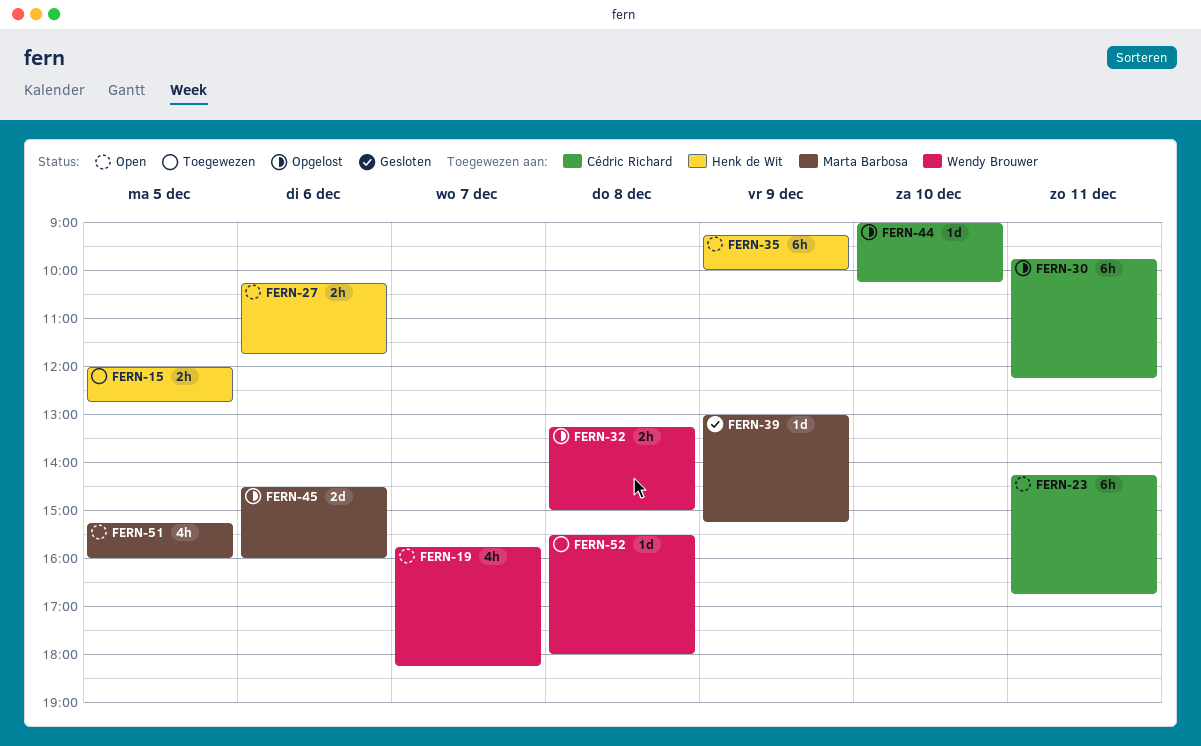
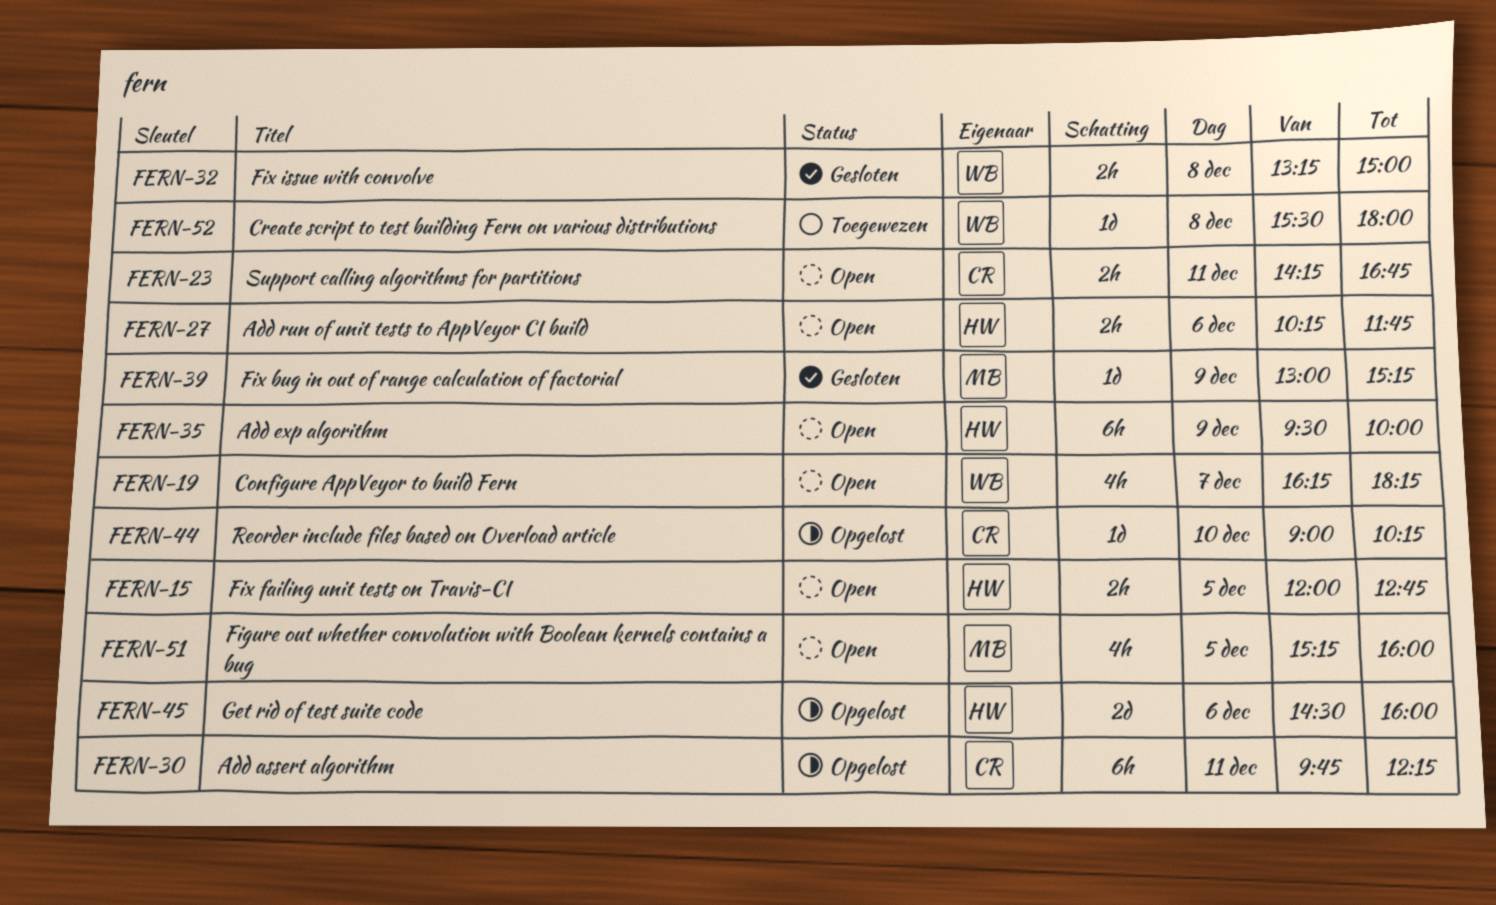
FERN-15, status: Toegewezen -> Open
FERN-19, begins: 15:45 -> 16:15
FERN-23, estimate: 6h -> 2h
FERN-32, status: Opgelost -> Gesloten
FERN-35, begins: 09:15 -> 09:30
FERN-45, owner: Marta Barbosa -> Henk de Wit

